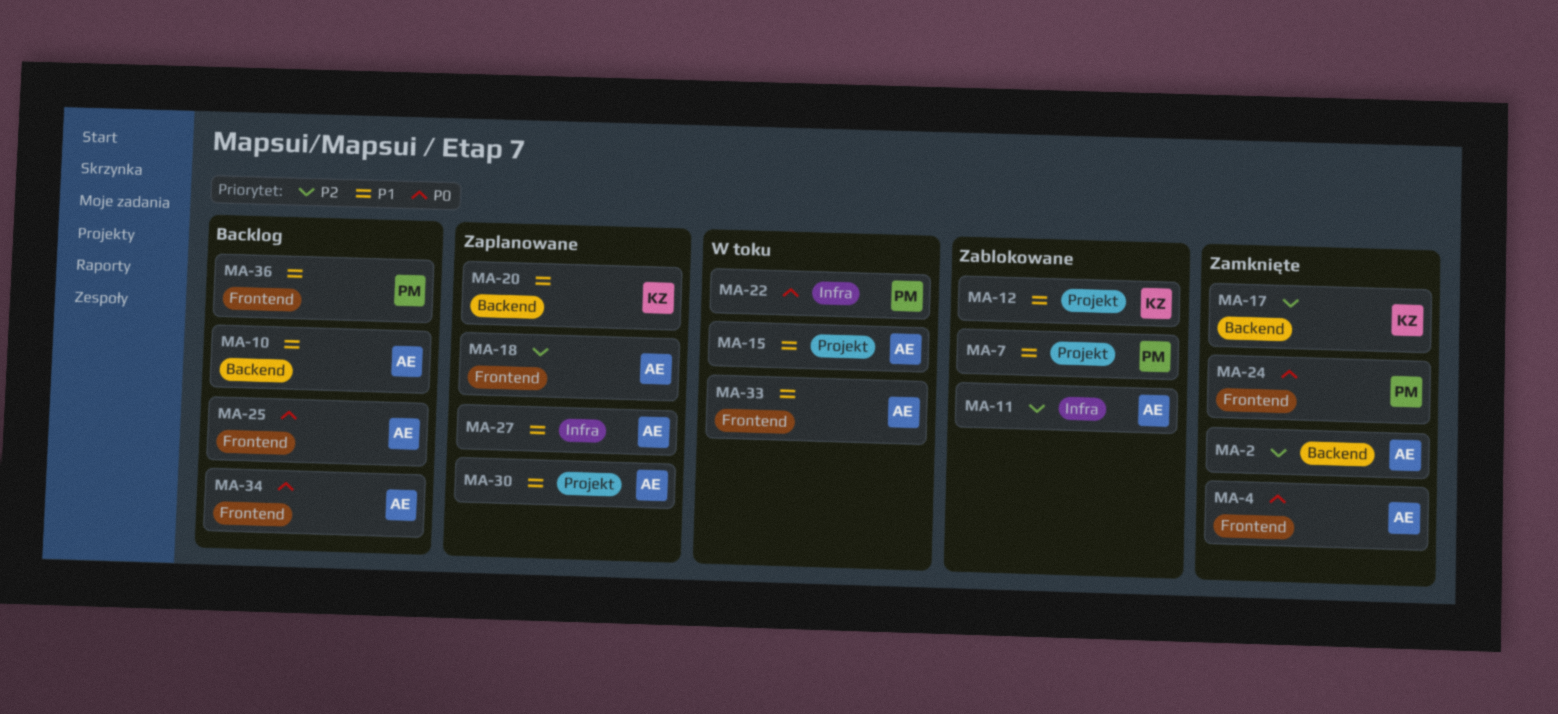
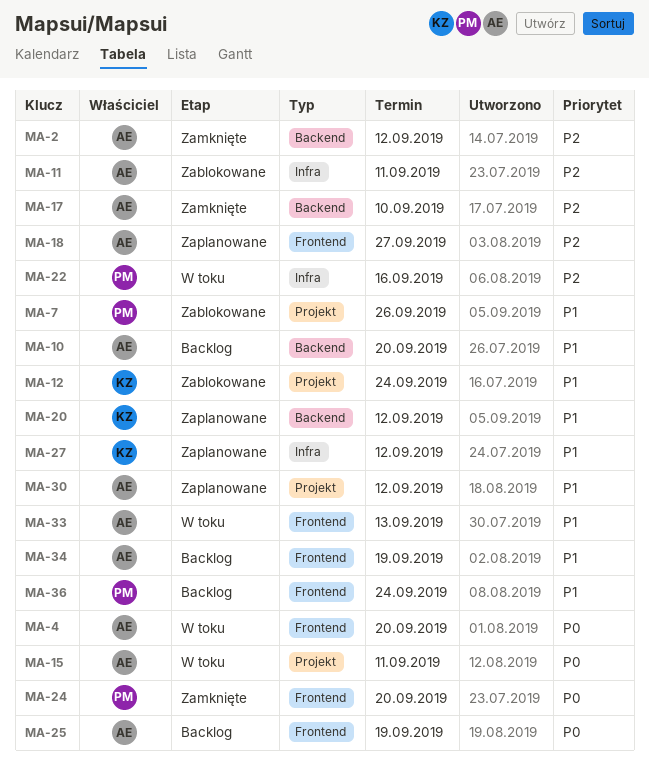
MA-4, status: Zamknięte -> W toku
MA-15, priority: P1 -> P0
MA-17, owner: KZ -> AE
MA-22, priority: P0 -> P2
MA-27, owner: AE -> KZ
MA-34, priority: P0 -> P1

